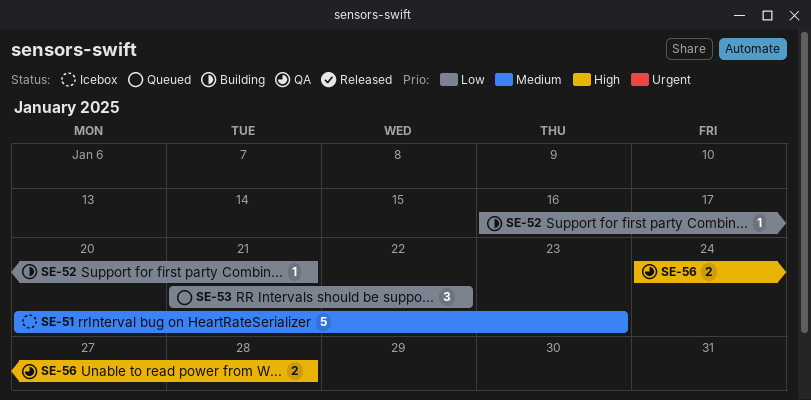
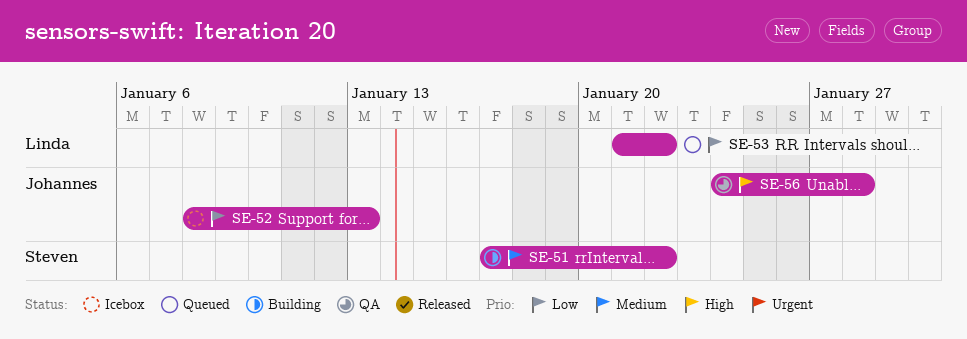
SE-51, status: Icebox -> Building
SE-51, start: Jan 20 -> Jan 17
SE-51, due: Jan 23 -> Jan 22
SE-52, status: Building -> Icebox
SE-52, start: Jan 16 -> Jan 8
SE-52, due: Jan 21 -> Jan 13

